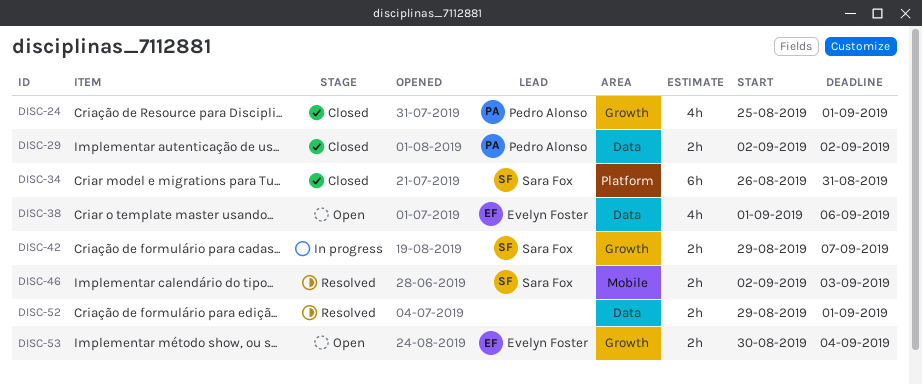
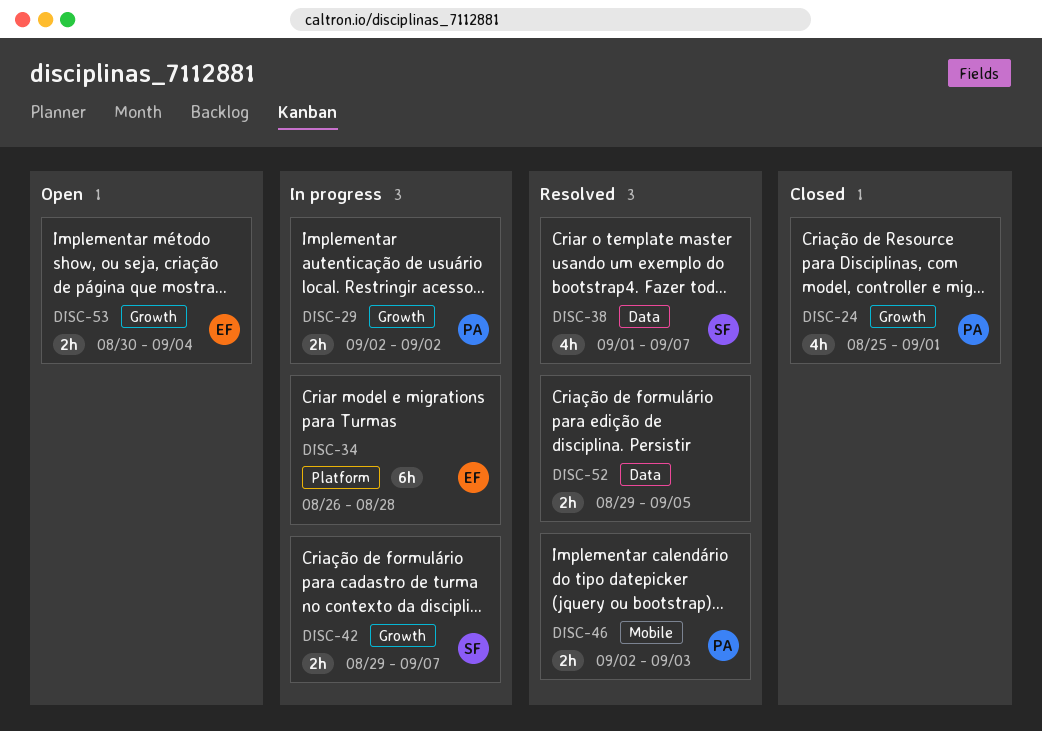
DISC-29, status: Closed -> In progress
DISC-29, label: Data -> Growth
DISC-34, status: Closed -> In progress
DISC-34, owner: Sara Fox -> Evelyn Foster
DISC-34, due: Aug 31 -> Aug 28
DISC-38, status: Open -> Resolved
DISC-38, owner: Evelyn Foster -> Sara Fox
DISC-38, due: Sep 6 -> Sep 7
DISC-46, owner: Sara Fox -> Pedro Alonso
DISC-52, due: Sep 1 -> Sep 5

